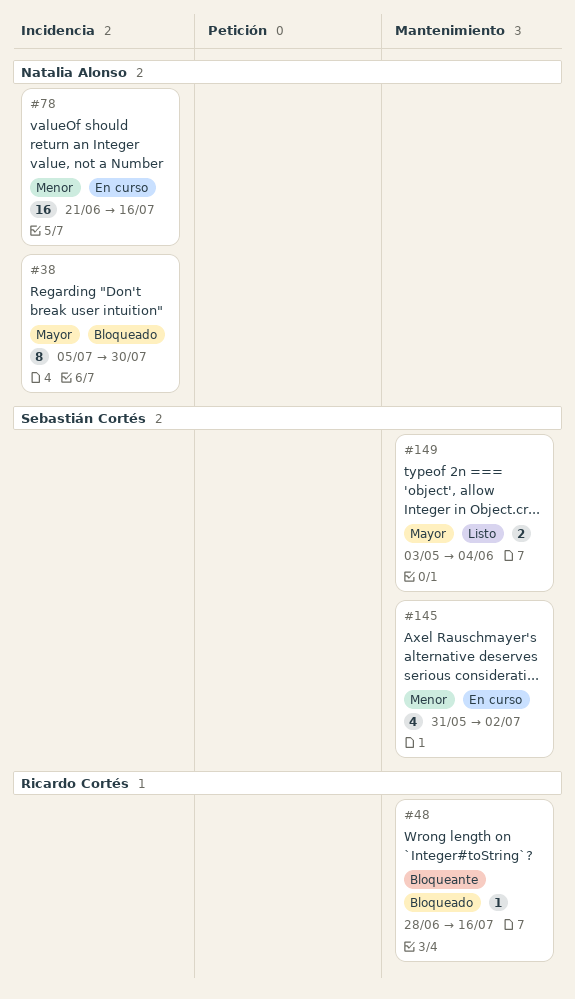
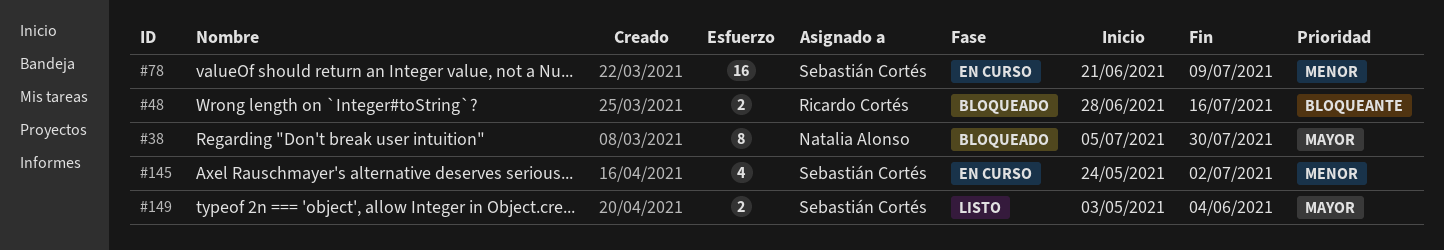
#48, estimate: 1 -> 2
#78, owner: Natalia Alonso -> Sebastián Cortés
#78, due: Jul 16 -> Jul 9
#145, start: May 31 -> May 24

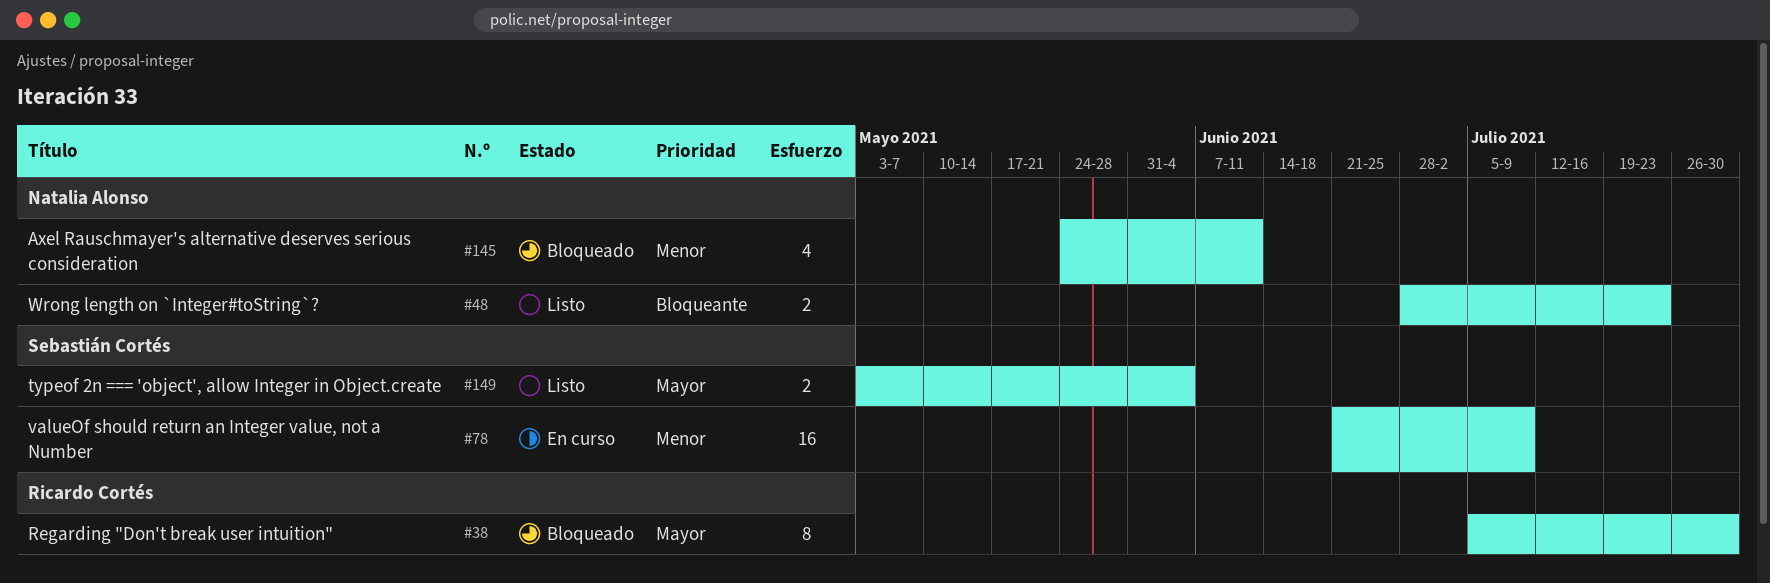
#38, owner: Natalia Alonso -> Ricardo Cortés
#48, status: Bloqueado -> Listo
#48, owner: Ricardo Cortés -> Natalia Alonso
#48, due: Jul 16 -> Jul 23
#145, status: En curso -> Bloqueado
#145, owner: Sebastián Cortés -> Natalia Alonso
#145, due: Jul 2 -> Jun 11

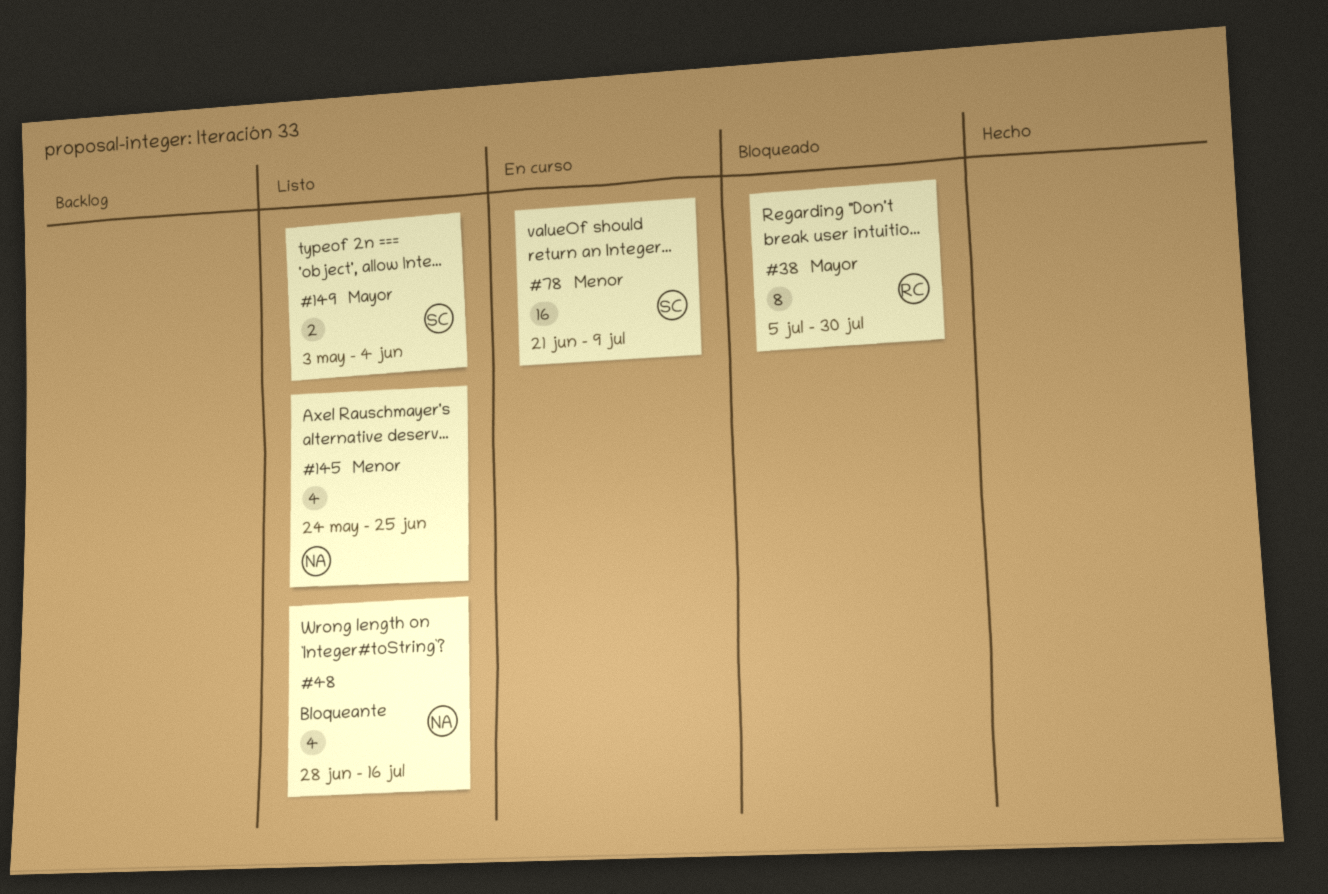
#48, estimate: 2 -> 4
#48, due: Jul 23 -> Jul 16
#145, status: Bloqueado -> Listo
#145, due: Jun 11 -> Jun 25

